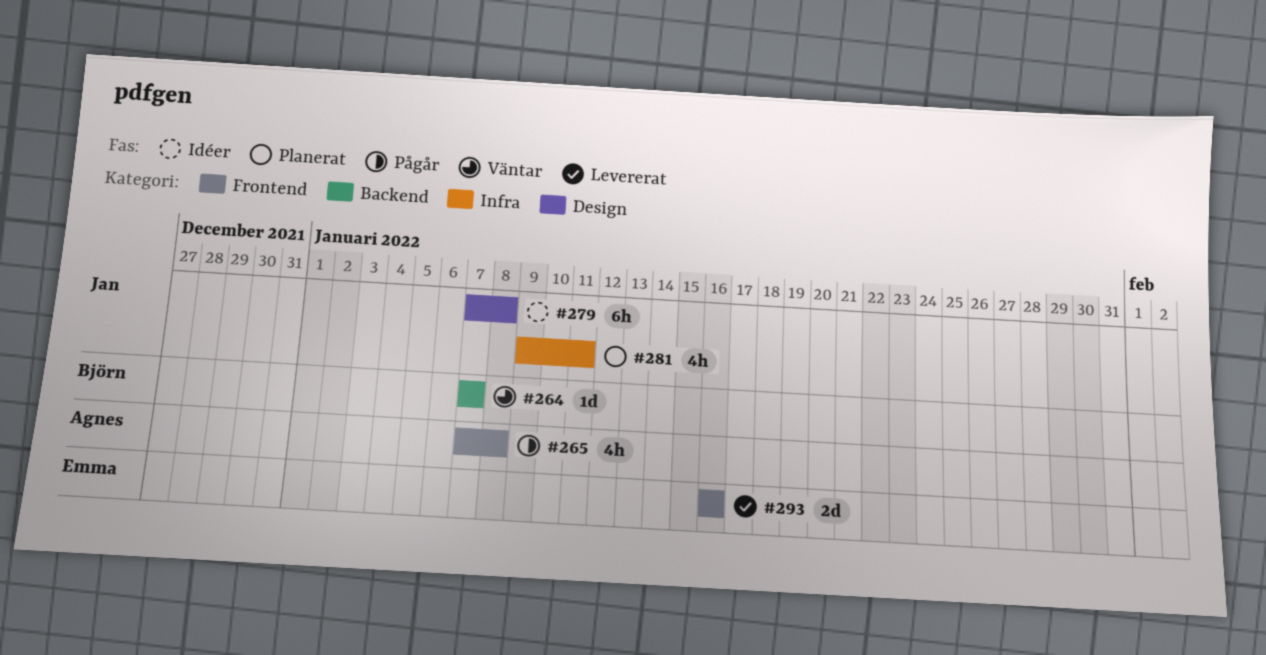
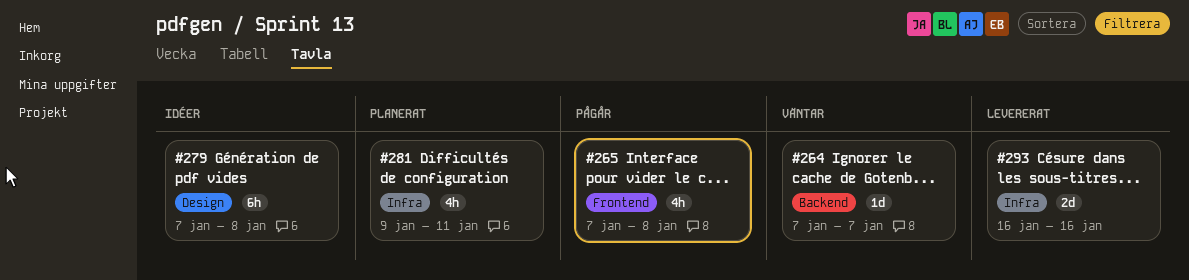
#293, label: Frontend -> Infra

